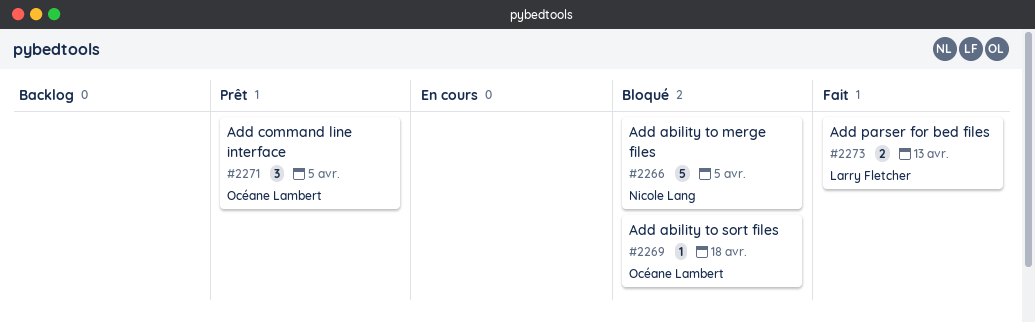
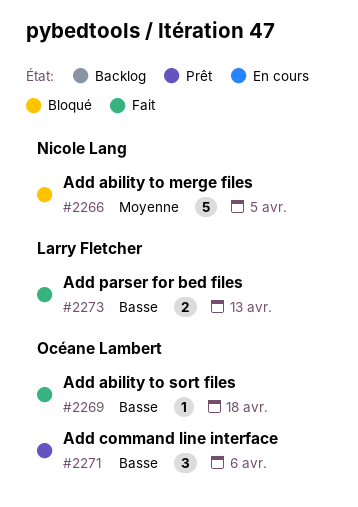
#2269, status: Bloqué -> Fait
#2271, due: Apr 5 -> Apr 6

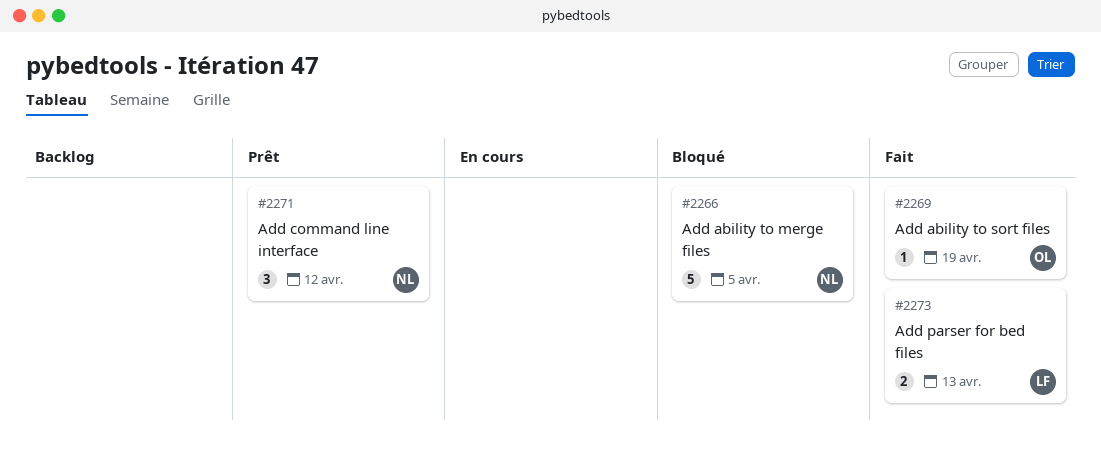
#2269, due: Apr 18 -> Apr 19
#2271, owner: Océane Lambert -> Nicole Lang
#2271, due: Apr 6 -> Apr 12

